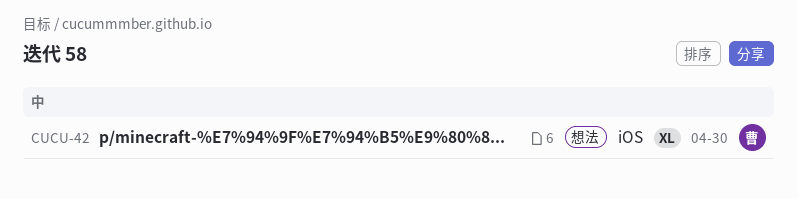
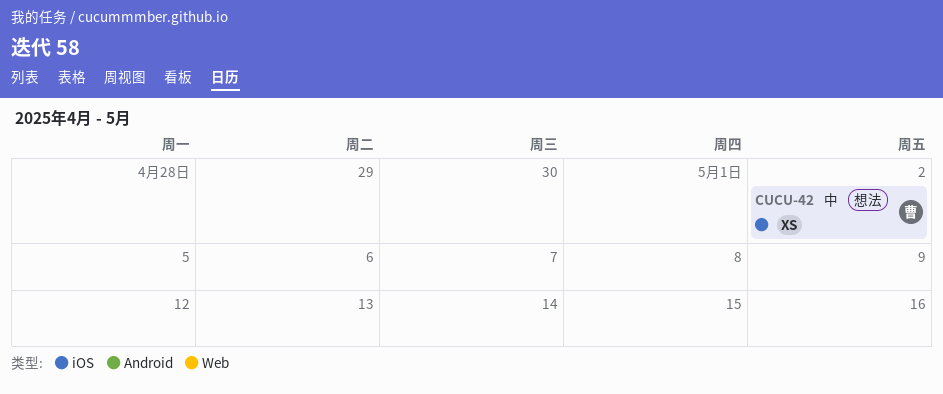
CUCU-42, estimate: XL -> XS
CUCU-42, due: Apr 30 -> May 2

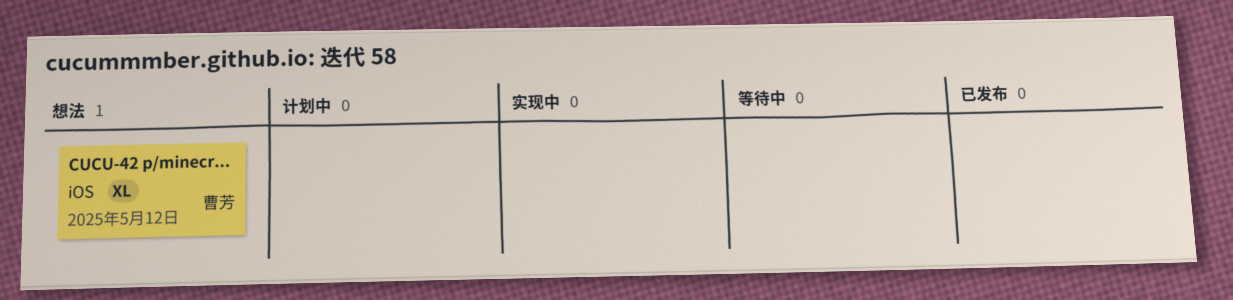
CUCU-42, estimate: XS -> XL
CUCU-42, due: May 2 -> May 12

